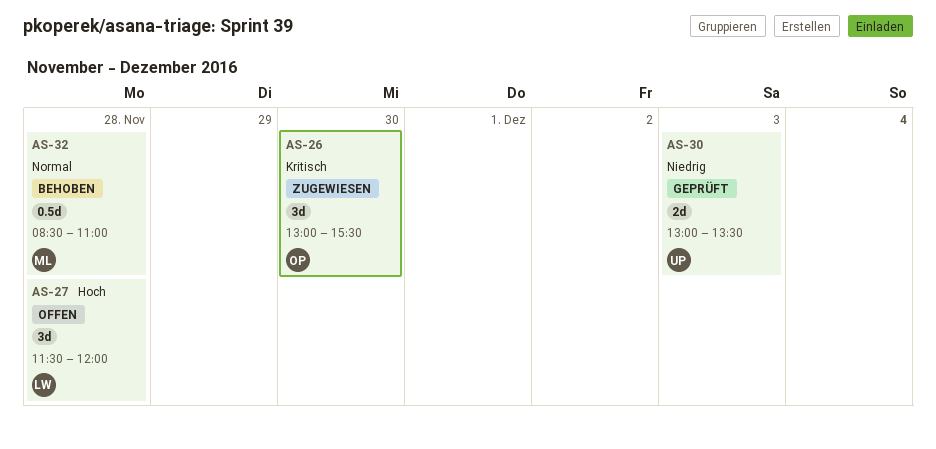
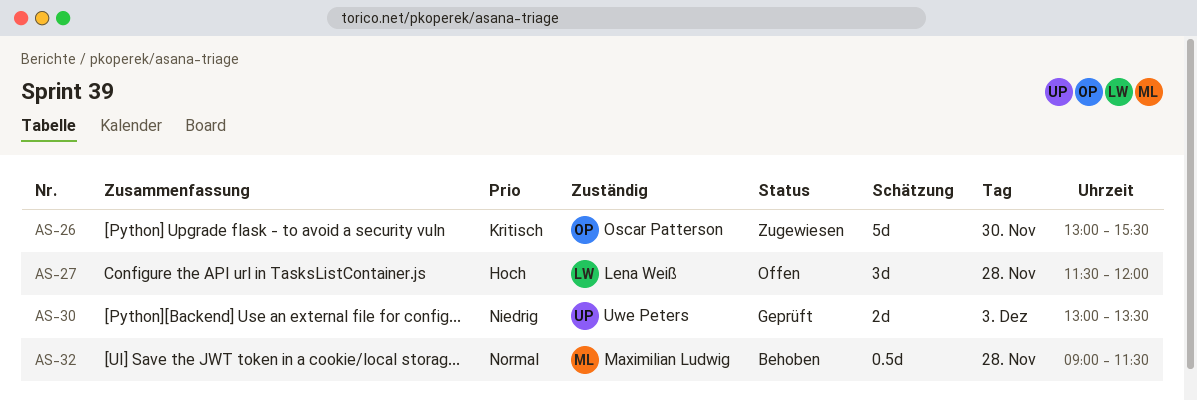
AS-26, estimate: 3d -> 5d
AS-32, begins: 08:30 -> 09:00
AS-32, ends: 11:00 -> 11:30

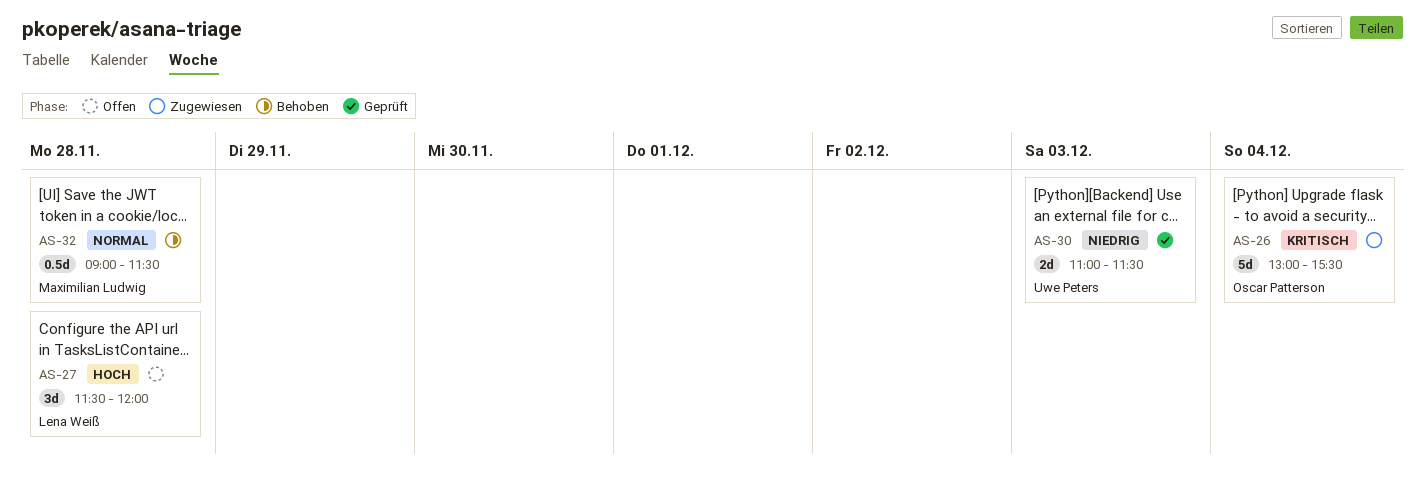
AS-26, day: Nov 30 -> Dec 4
AS-30, begins: 13:00 -> 11:00
AS-30, ends: 13:30 -> 11:30

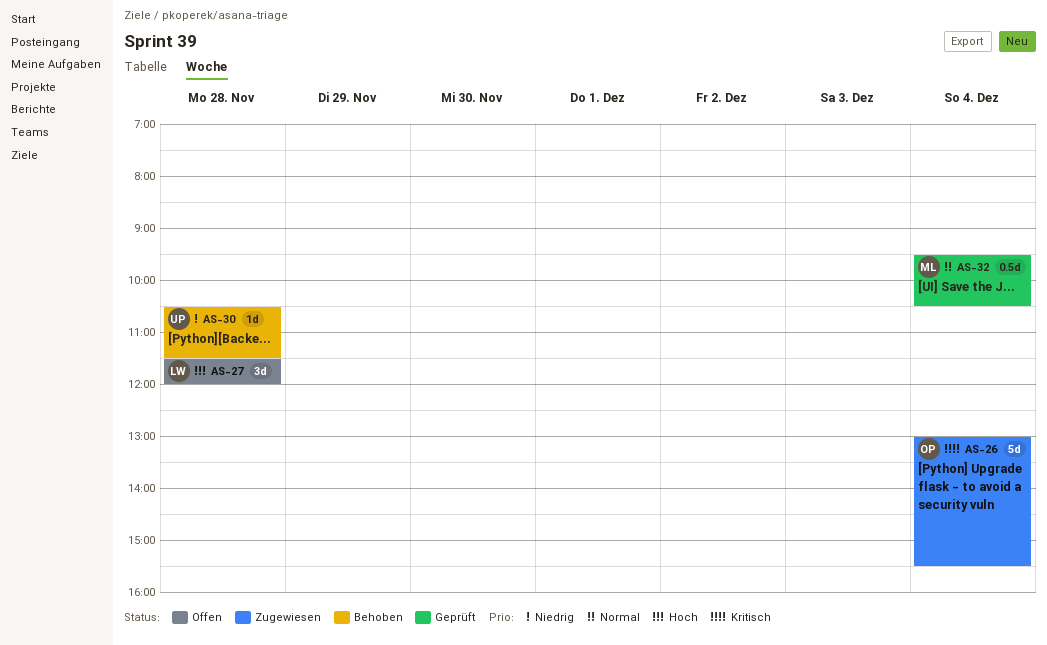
AS-30, status: Geprüft -> Behoben
AS-30, estimate: 2d -> 1d
AS-30, day: Dec 3 -> Nov 28
AS-30, begins: 11:00 -> 10:30
AS-32, status: Behoben -> Geprüft
AS-32, day: Nov 28 -> Dec 4
AS-32, begins: 09:00 -> 09:30
AS-32, ends: 11:30 -> 10:30

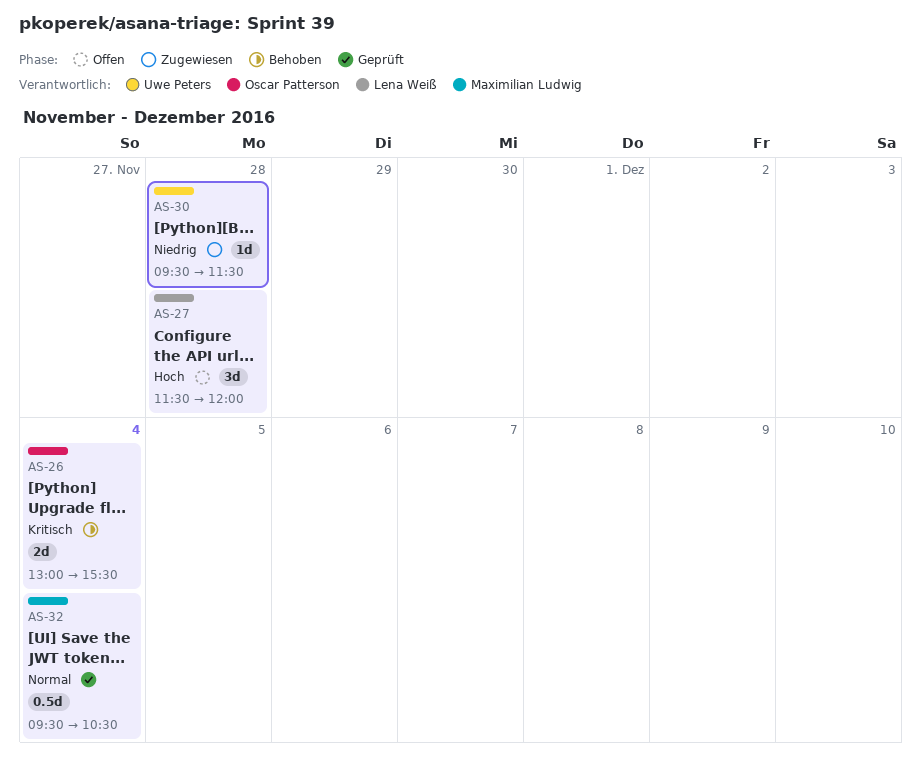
AS-26, status: Zugewiesen -> Behoben
AS-26, estimate: 5d -> 2d
AS-30, status: Behoben -> Zugewiesen
AS-30, begins: 10:30 -> 09:30

